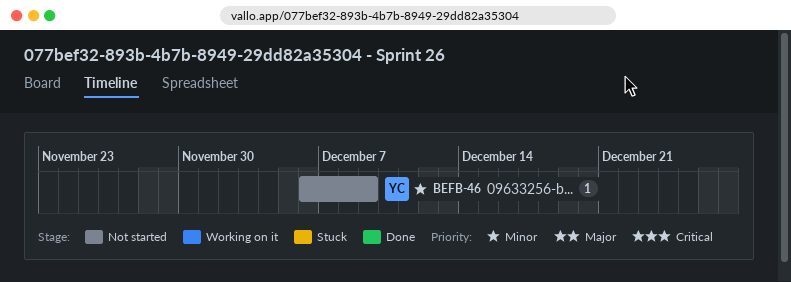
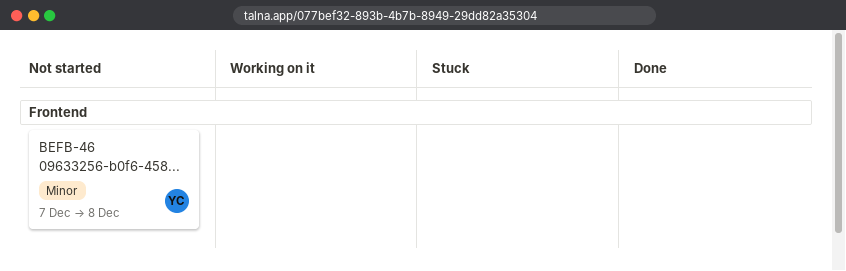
BEFB-46, start: Dec 6 -> Dec 7
BEFB-46, due: Dec 9 -> Dec 8

